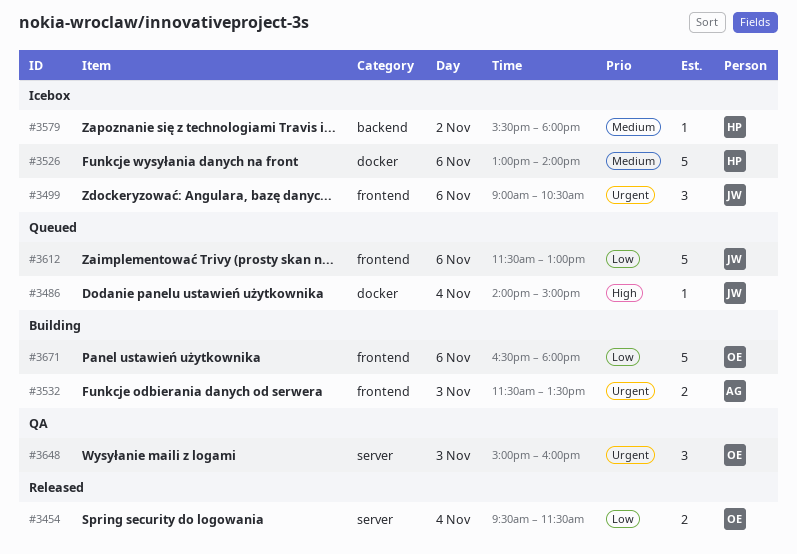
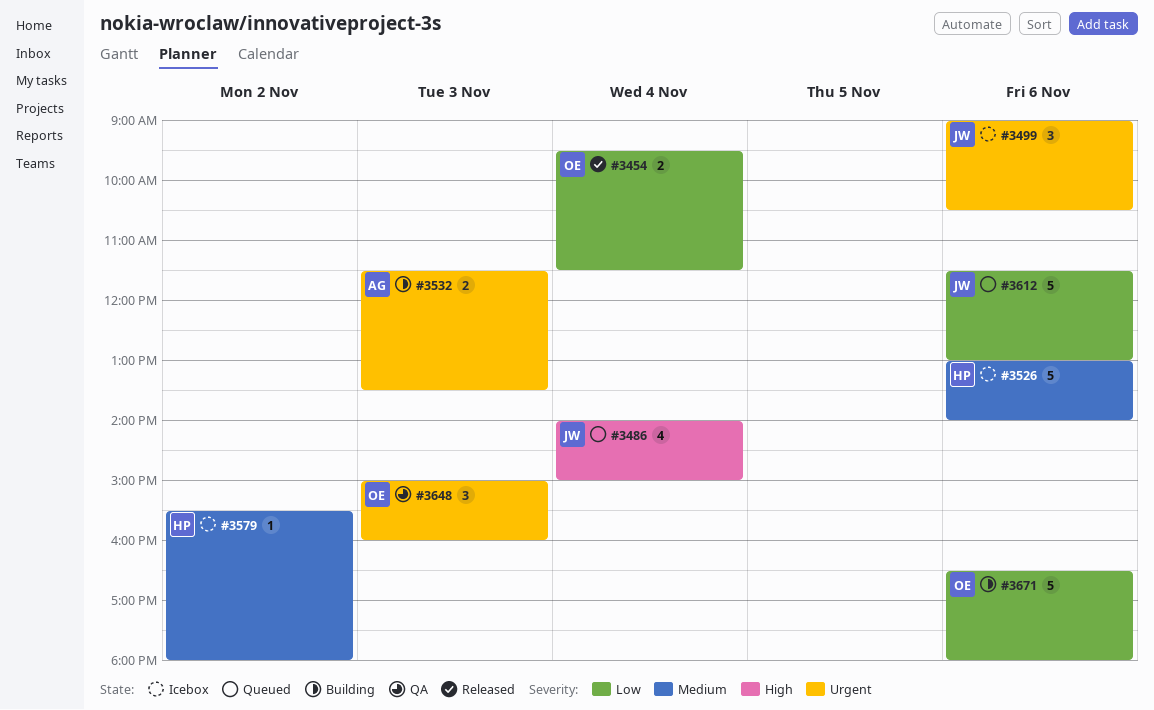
#3486, estimate: 1 -> 4

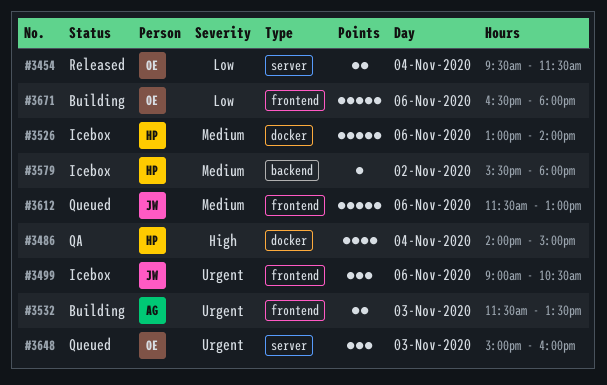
#3486, status: Queued -> QA
#3486, owner: JW -> HP
#3612, priority: Low -> Medium
#3648, status: QA -> Queued

